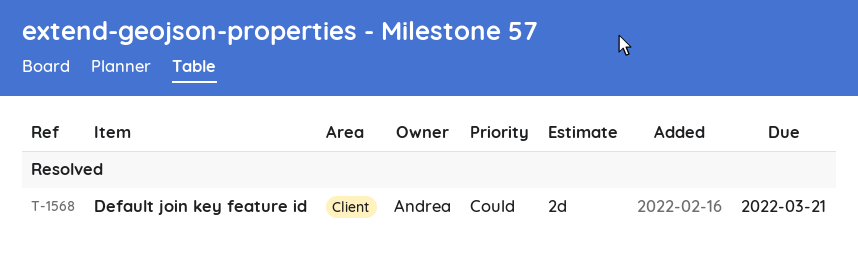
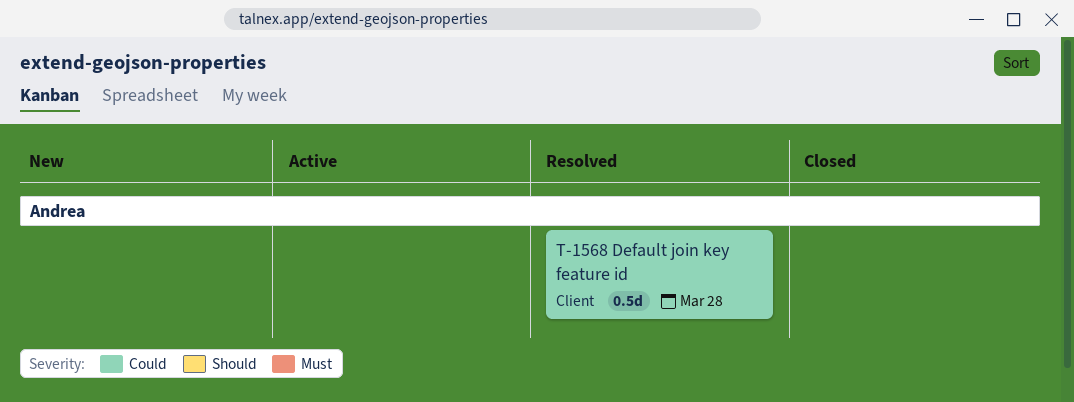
T-1568, estimate: 2d -> 0.5d
T-1568, due: Mar 21 -> Mar 28

